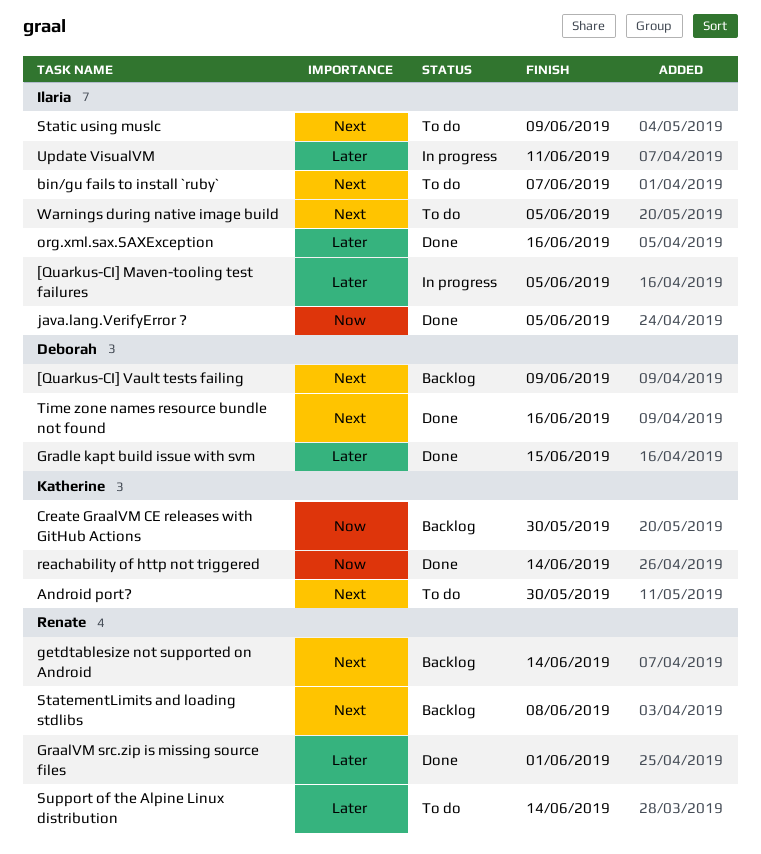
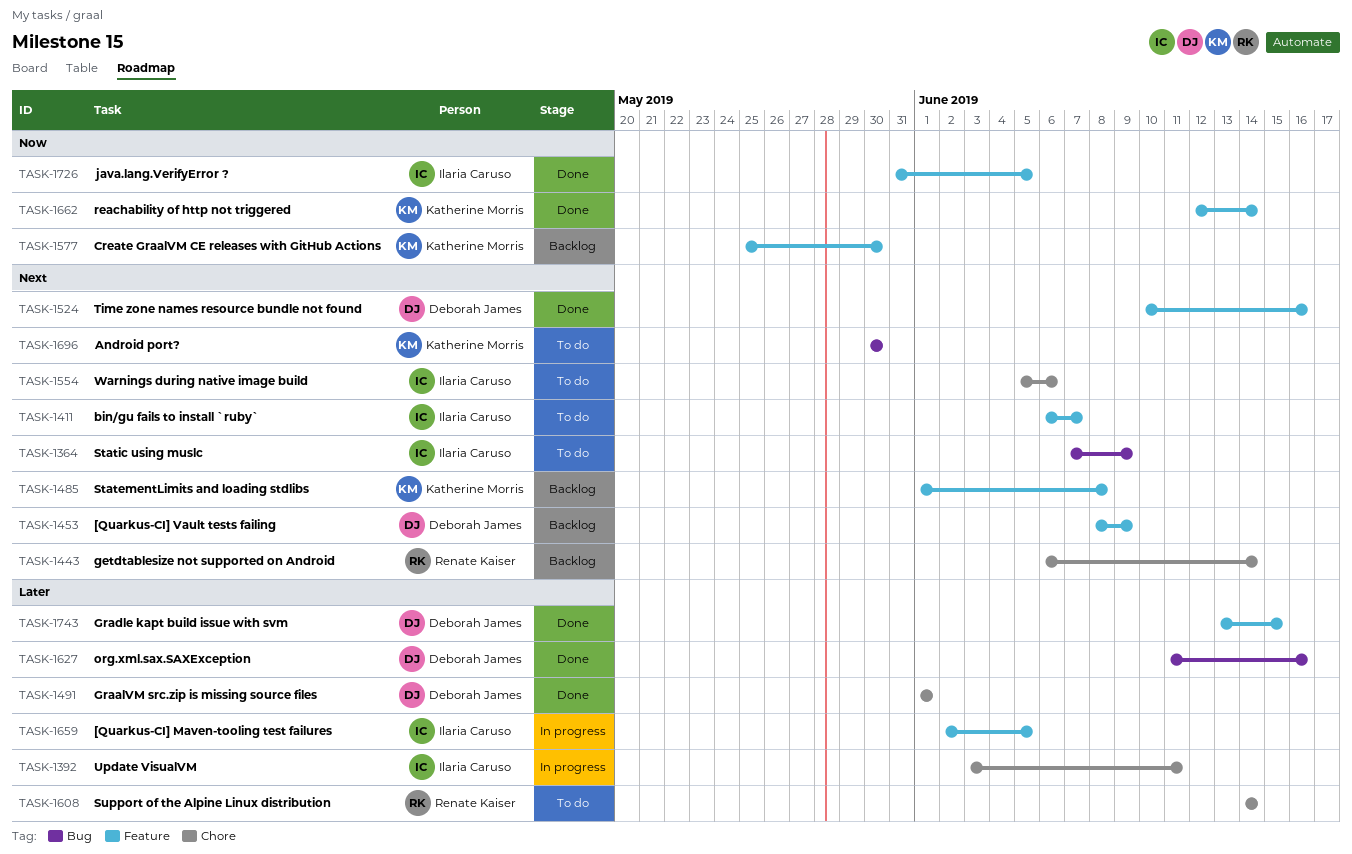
GraalVM src.zip is missing source files, owner: Renate Kaiser -> Deborah James
org.xml.sax.SAXException, owner: Ilaria Caruso -> Deborah James
StatementLimits and loading stdlibs, owner: Renate Kaiser -> Katherine Morris
Warnings during native image build, due: Jun 5 -> Jun 6

